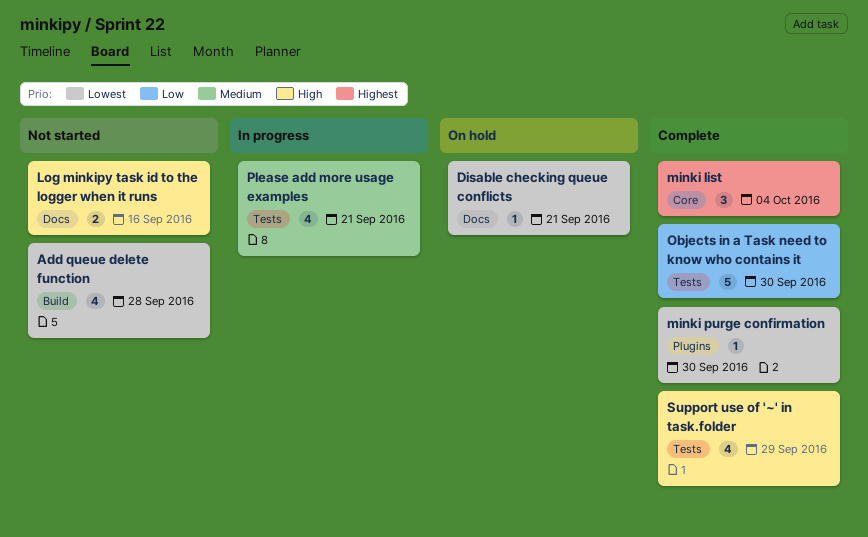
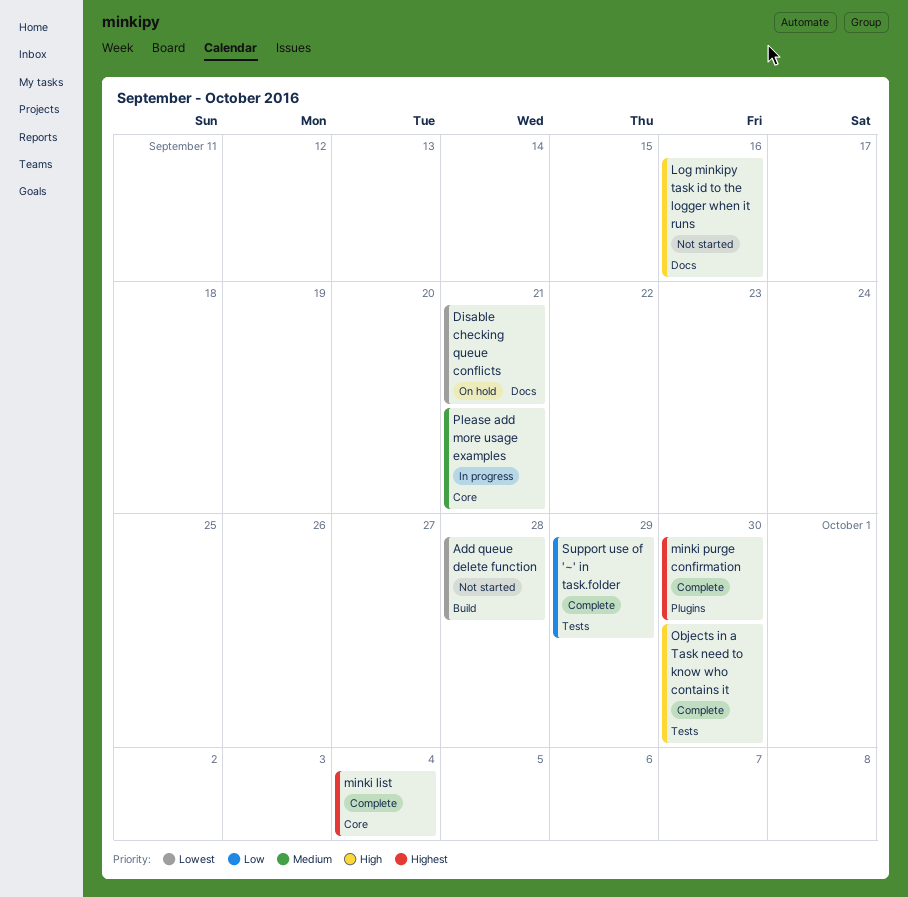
minki purge confirmation, priority: Lowest -> Highest
Objects in a Task need to know who contains it, priority: Low -> High
Please add more usage examples, label: Tests -> Core
Support use of '~' in task.folder, priority: High -> Low

